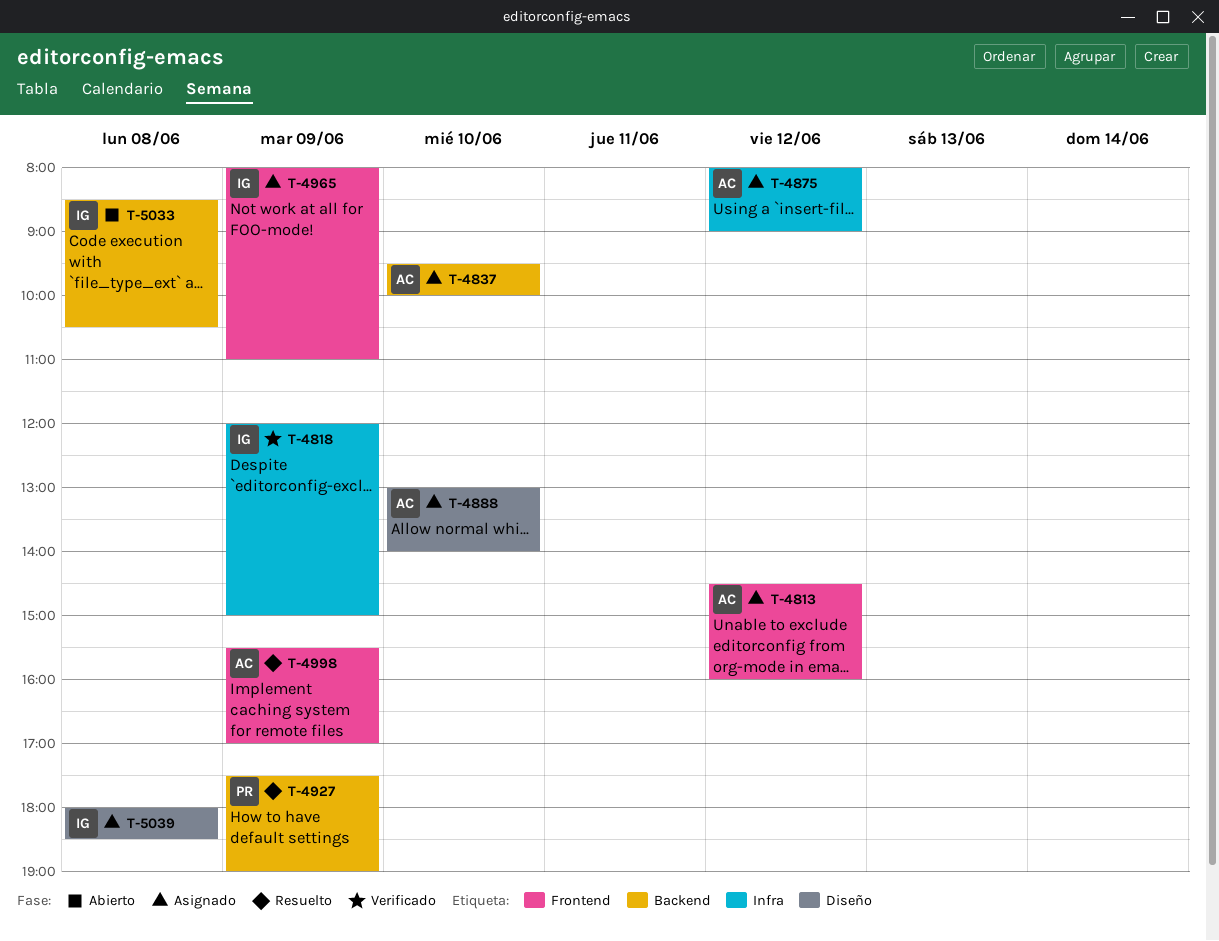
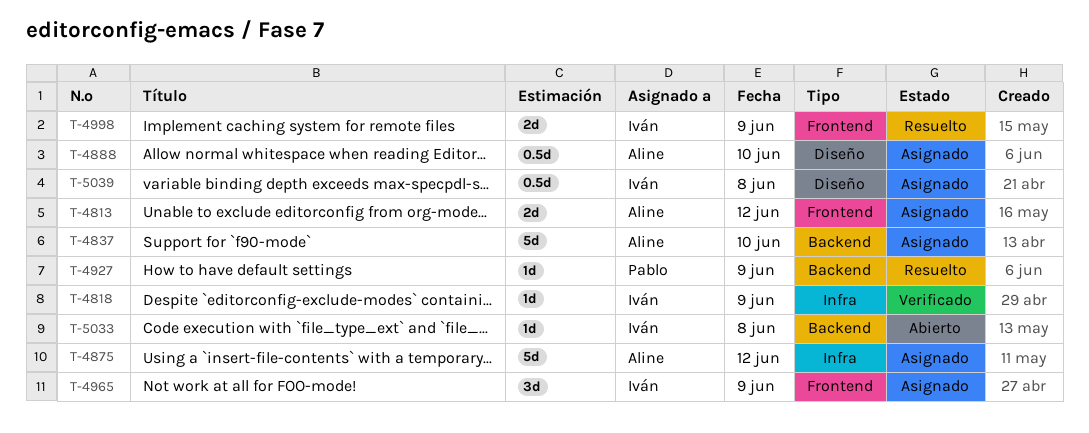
T-4998, owner: Aline -> Iván

